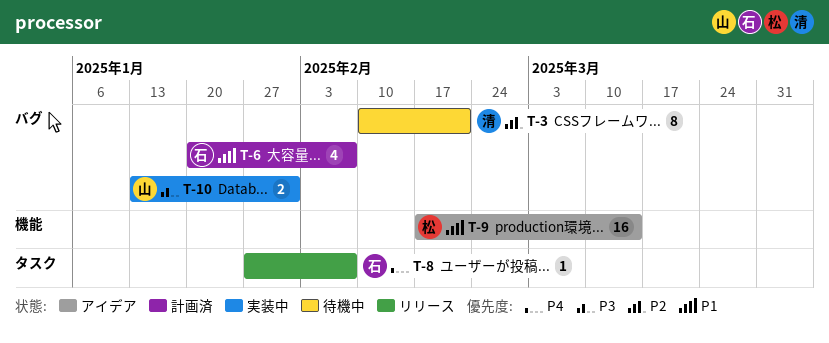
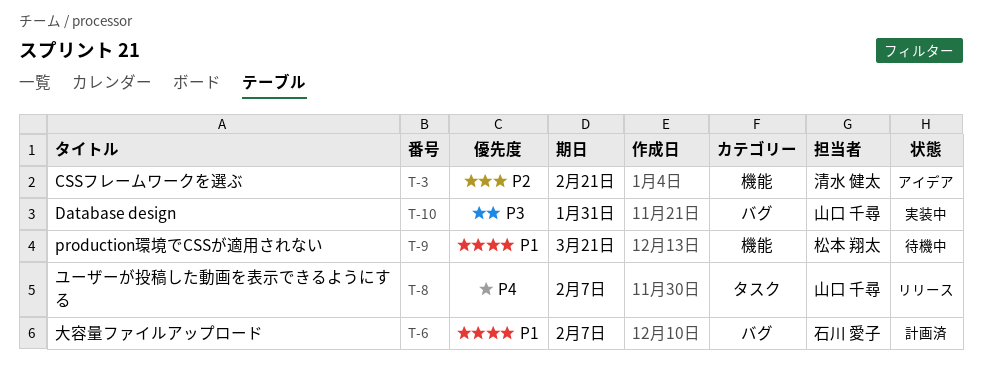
T-3, status: 待機中 -> アイデア
T-3, label: バグ -> 機能
T-8, owner: 石川 愛子 -> 山口 千尋
T-9, status: アイデア -> 待機中
T-9, due: Mar 14 -> Mar 21

